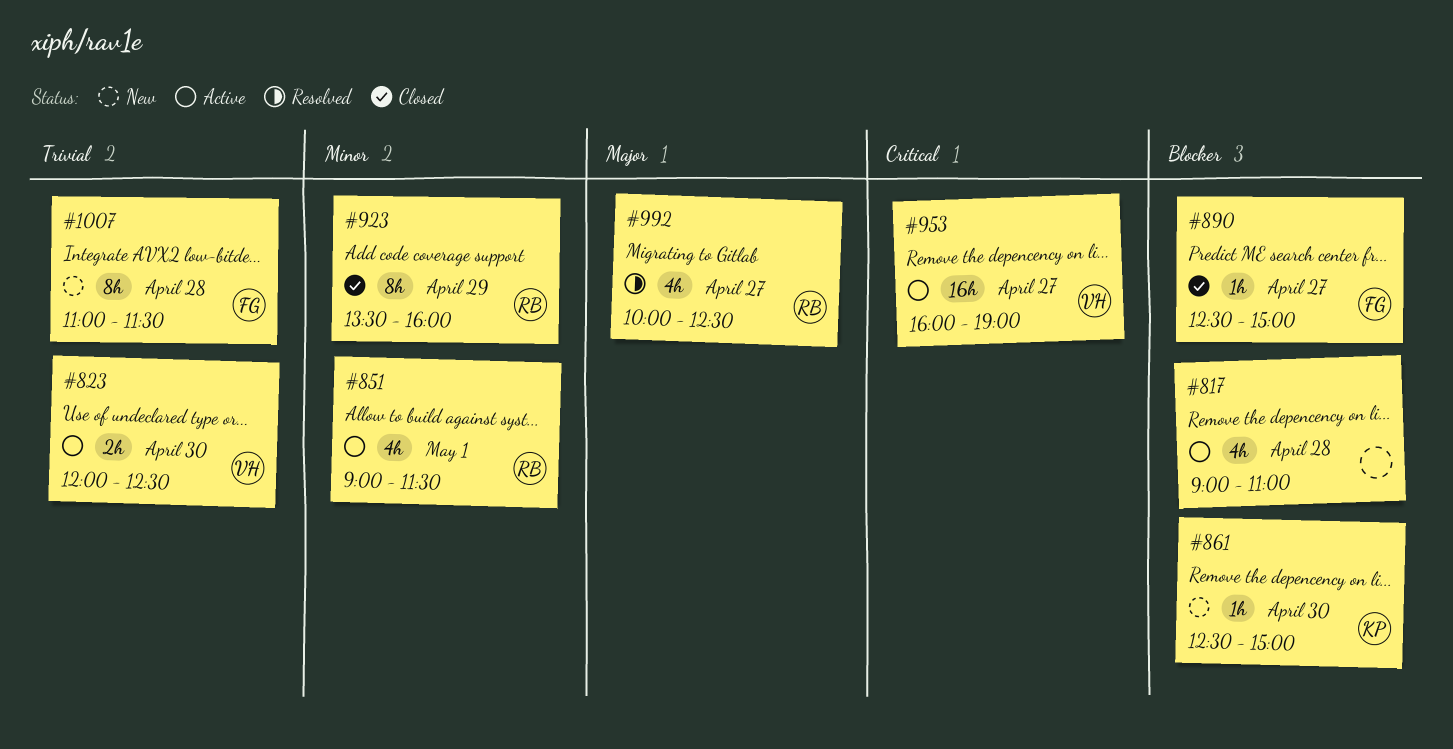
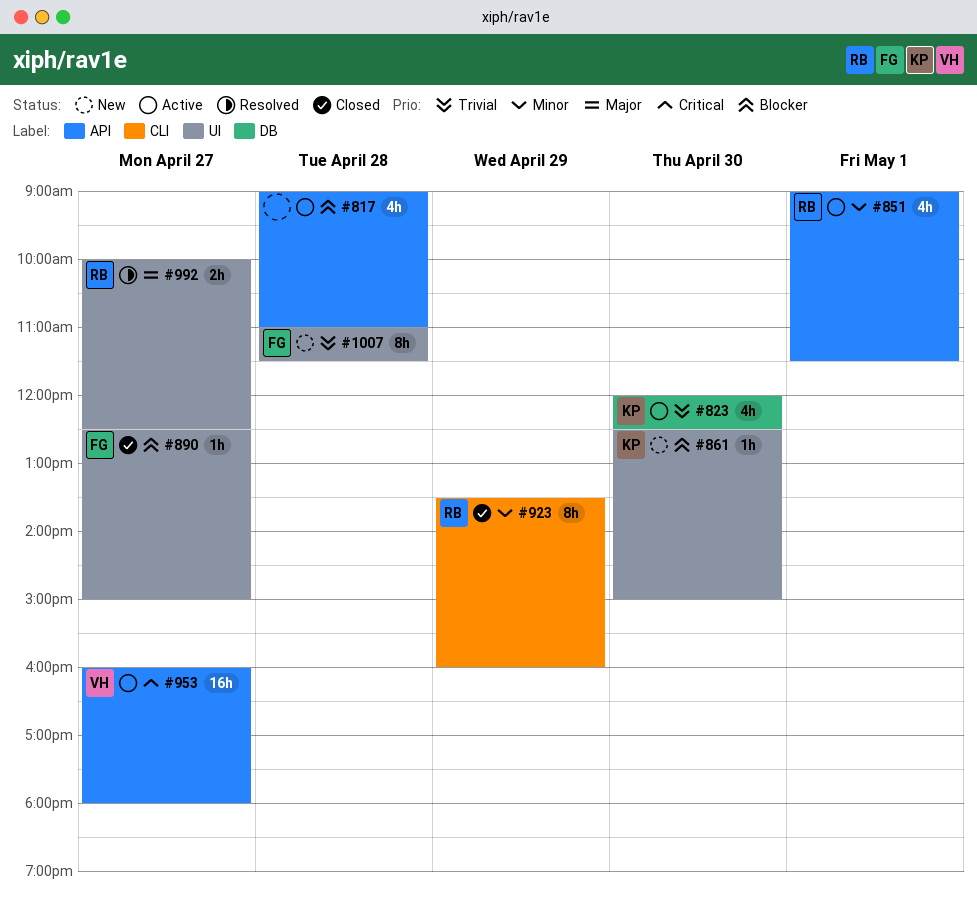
#823, owner: VH -> KP
#823, estimate: 2h -> 4h
#953, ends: 19:00 -> 18:00
#992, estimate: 4h -> 2h

